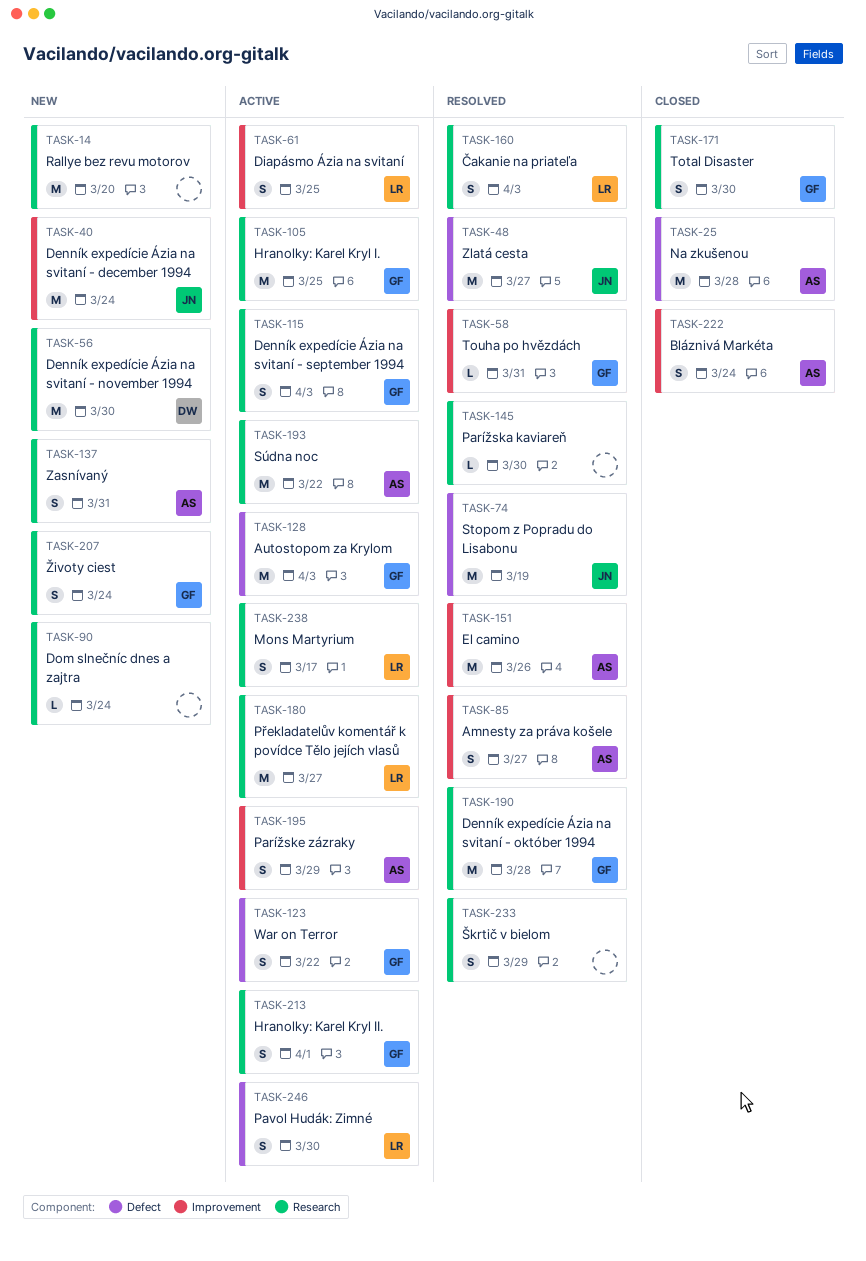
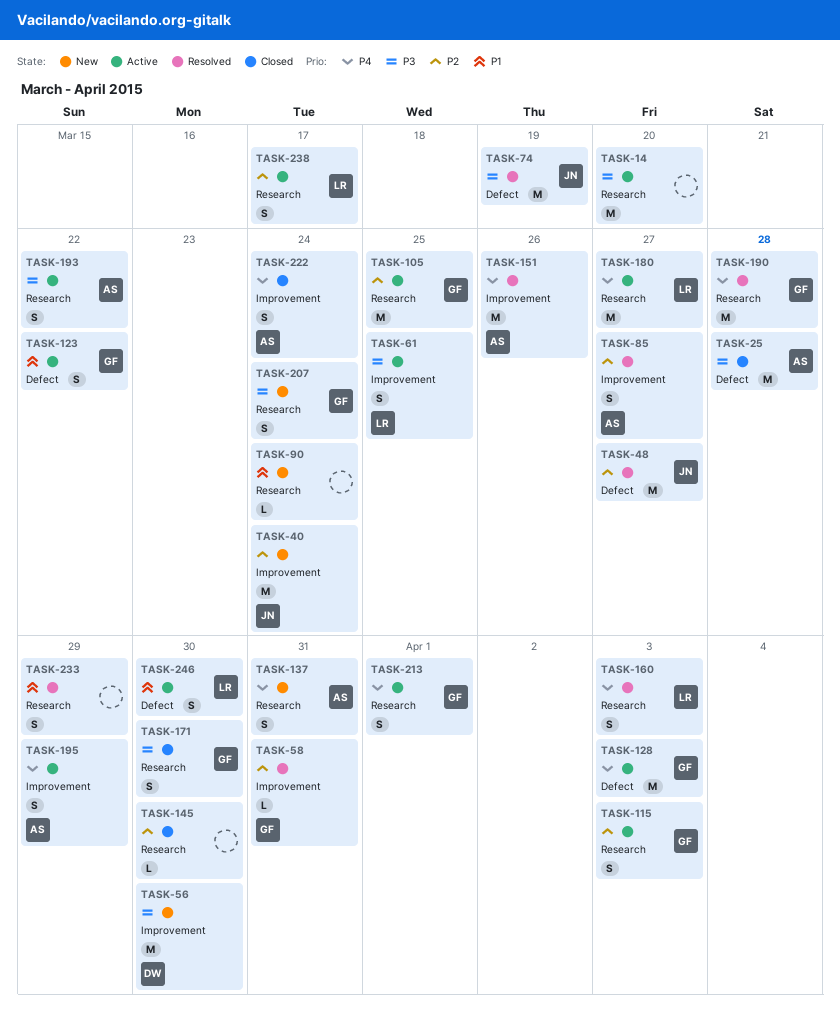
TASK-14, status: New -> Active
TASK-56, label: Research -> Improvement
TASK-145, status: Resolved -> Closed
TASK-193, estimate: M -> S

